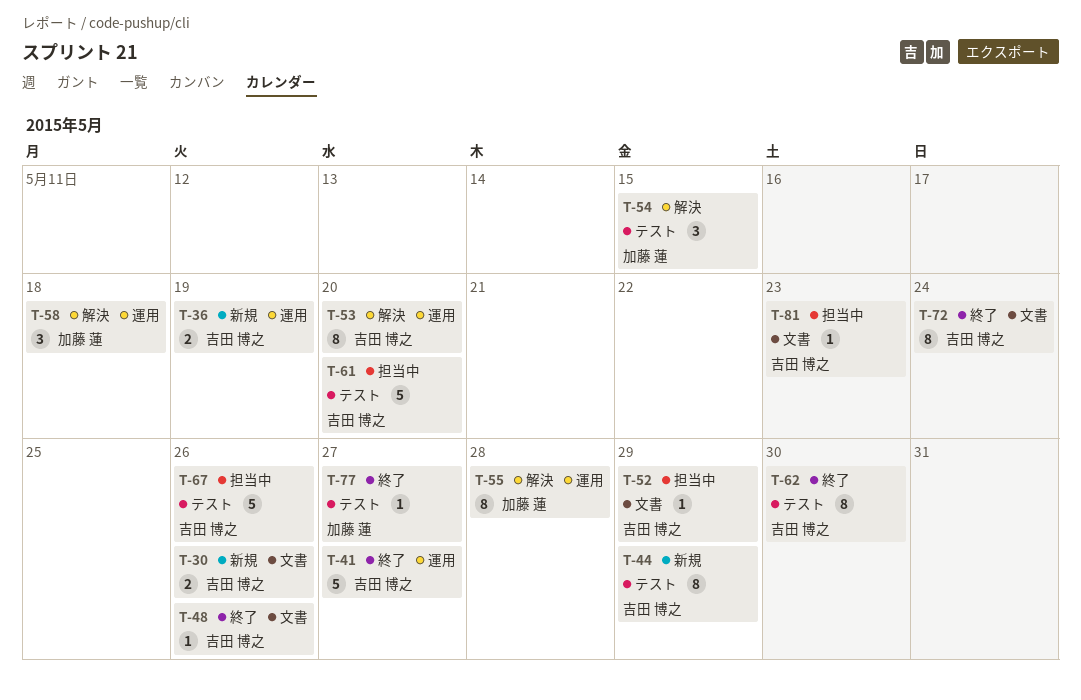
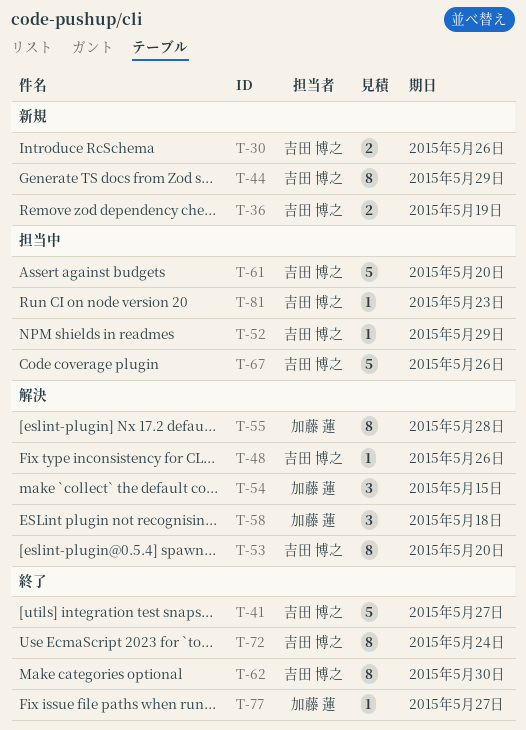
T-48, status: 終了 -> 解決

